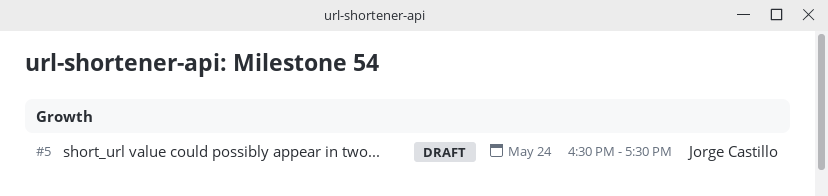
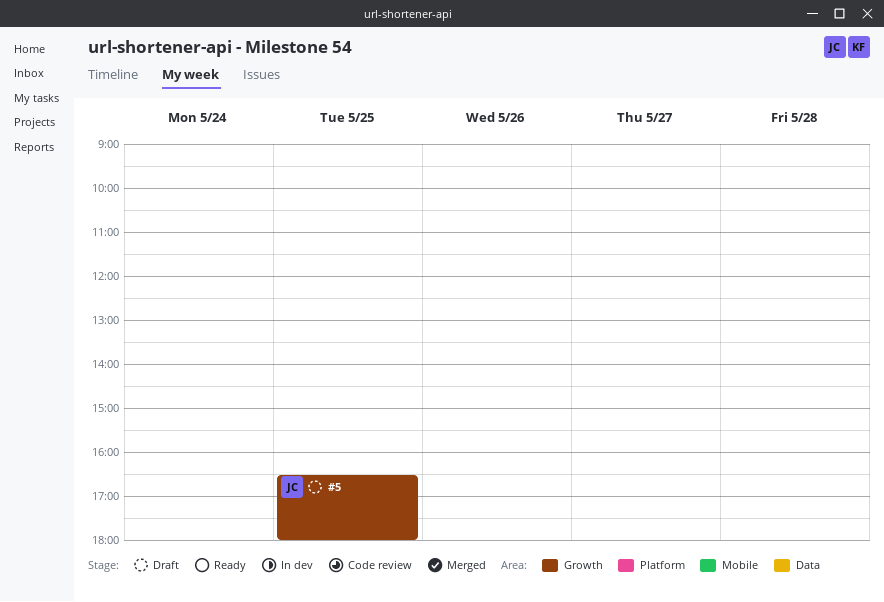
#5, day: May 24 -> May 25
#5, ends: 17:30 -> 18:00

